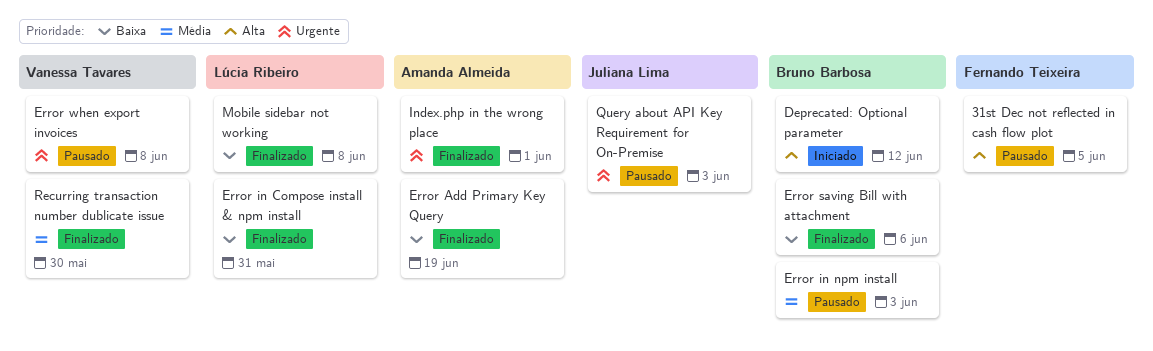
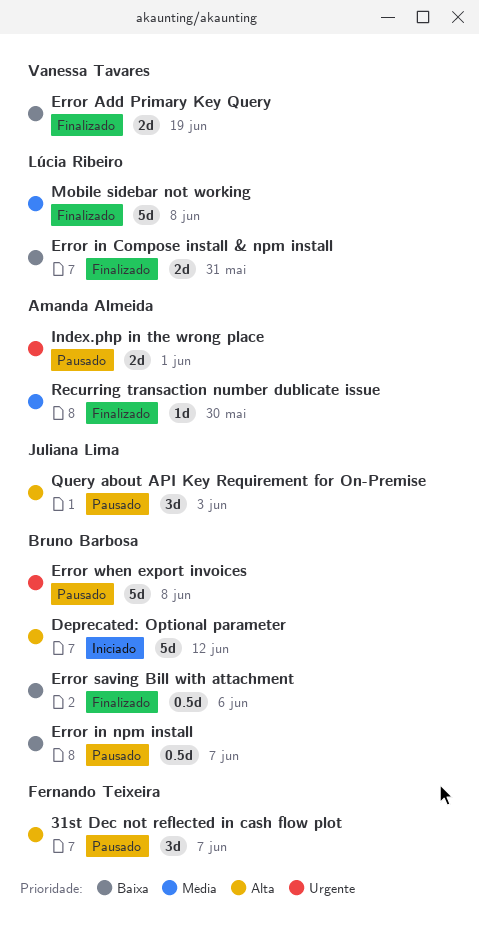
31st Dec not reflected in cash flow plot, due: Jun 5 -> Jun 7
Error Add Primary Key Query, owner: Amanda Almeida -> Vanessa Tavares
Error in npm install, priority: Média -> Baixa
Error in npm install, due: Jun 3 -> Jun 7
Error when export invoices, owner: Vanessa Tavares -> Bruno Barbosa
Index.php in the wrong place, status: Finalizado -> Pausado
Mobile sidebar not working, priority: Baixa -> Média
Query about API Key Requirement for On-Premise, priority: Urgente -> Alta
Recurring transaction number dublicate issue, owner: Vanessa Tavares -> Amanda Almeida

